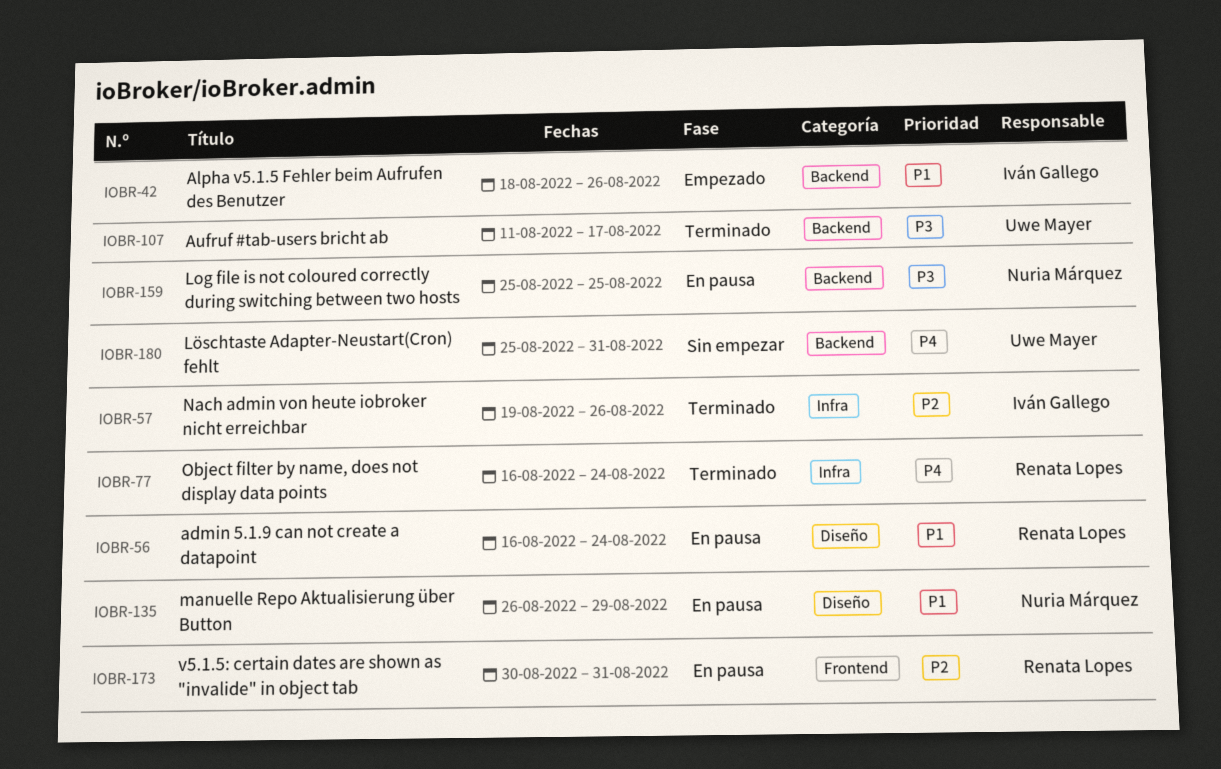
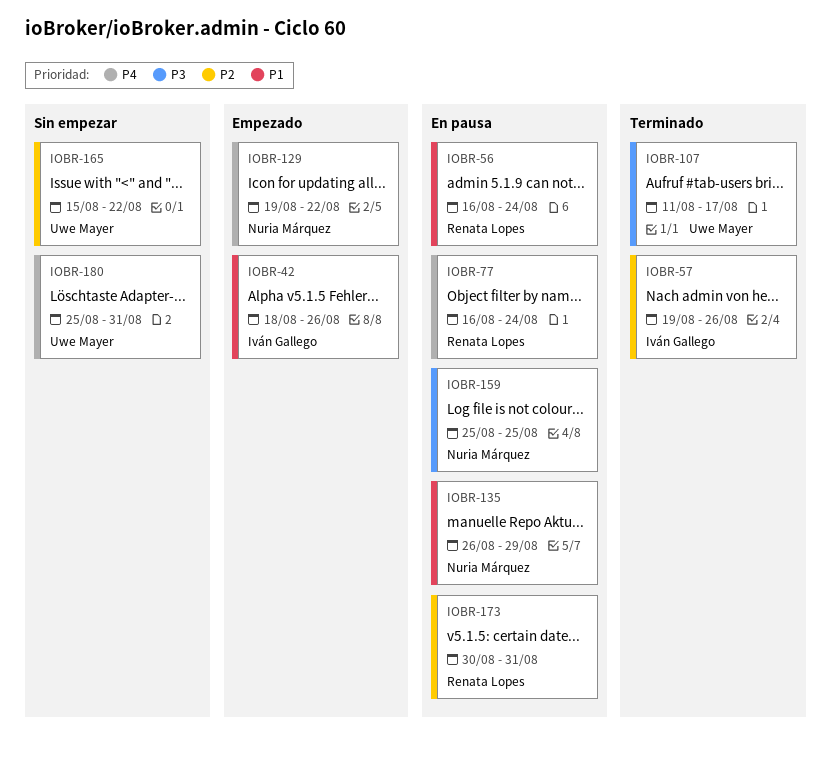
IOBR-77, status: Terminado -> En pausa
IOBR-129: none -> present
IOBR-165: none -> present

